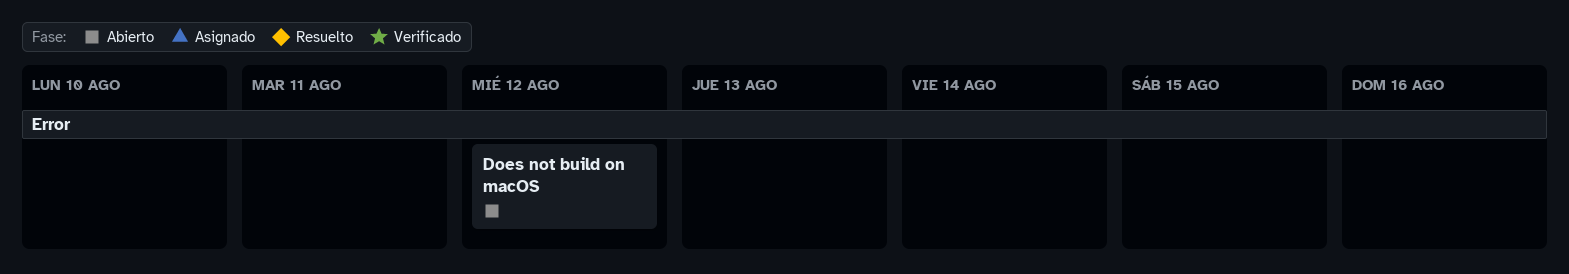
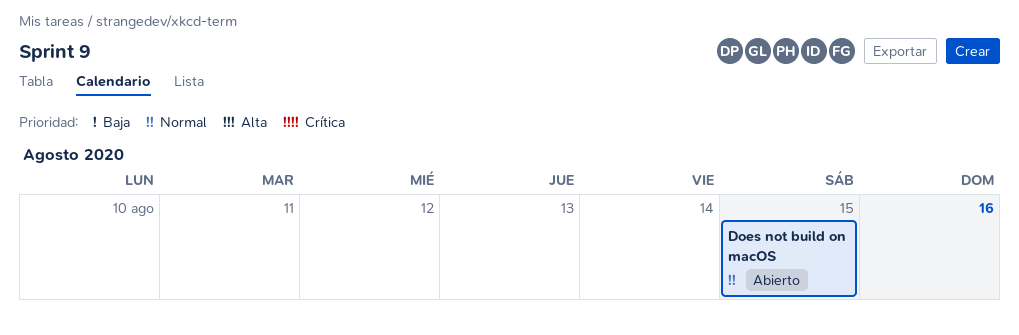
Does not build on macOS, due: Aug 12 -> Aug 15

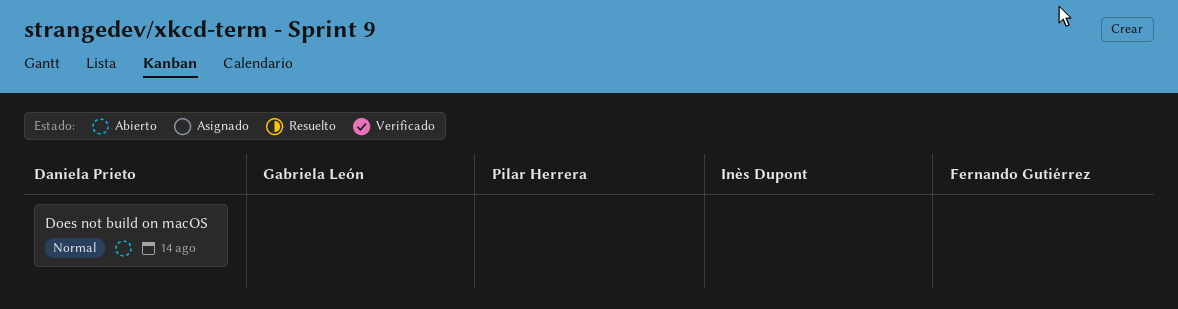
Does not build on macOS, due: Aug 15 -> Aug 14

